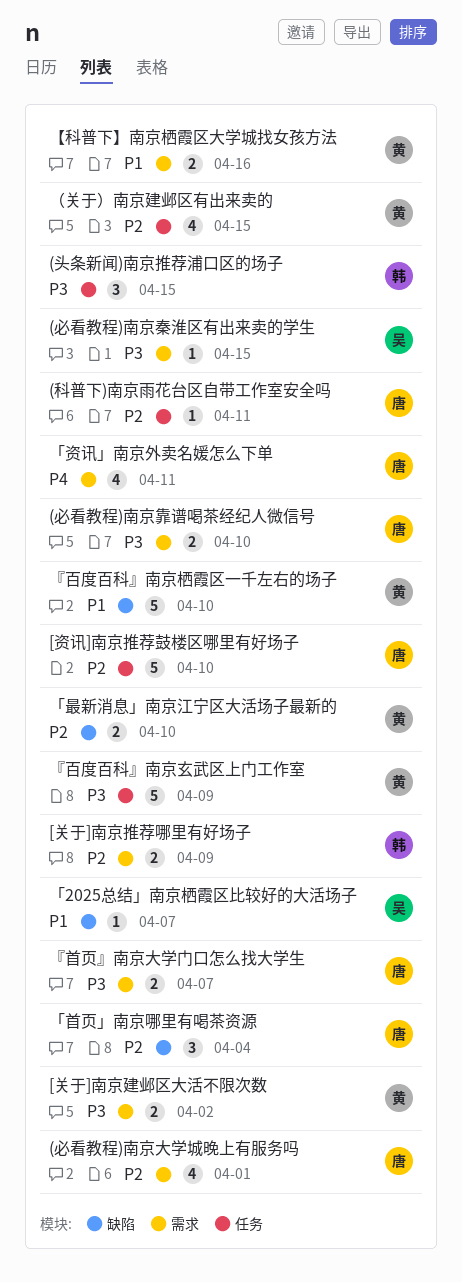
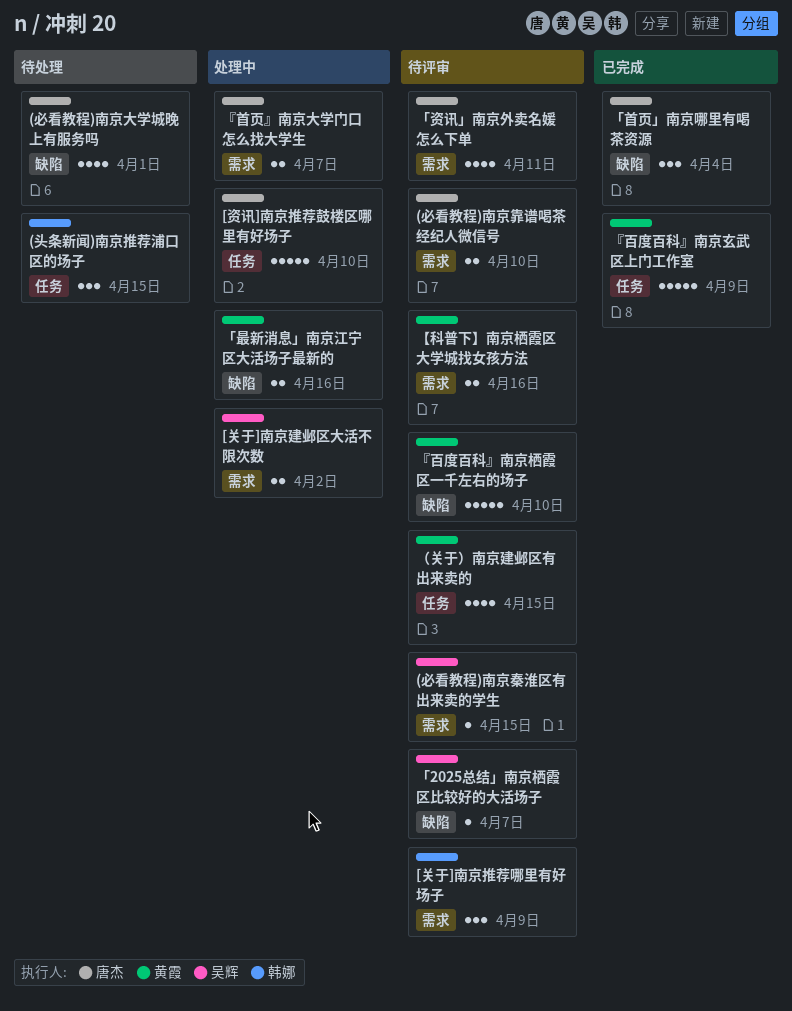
(必看教程)南京大学城晚上有服务吗, label: 需求 -> 缺陷
(科普下)南京雨花台区自带工作室安全吗: present -> none
[关于]南京建邺区大活不限次数, owner: 黄霞 -> 吴辉
[关于]南京推荐哪里有好场子, estimate: 2 -> 3
「最新消息」南京江宁区大活场子最新的, due: Apr 10 -> Apr 16

